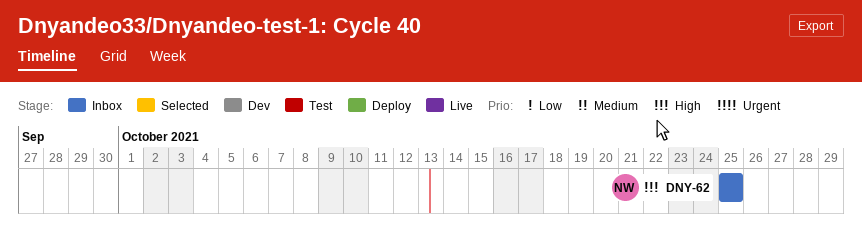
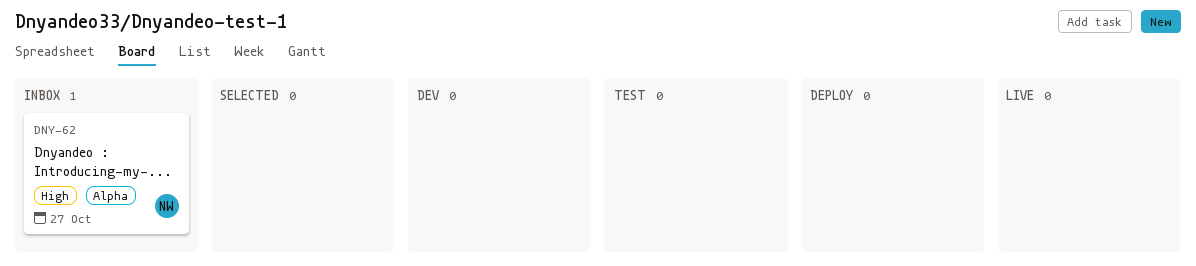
DNY-62, due: Oct 25 -> Oct 27

